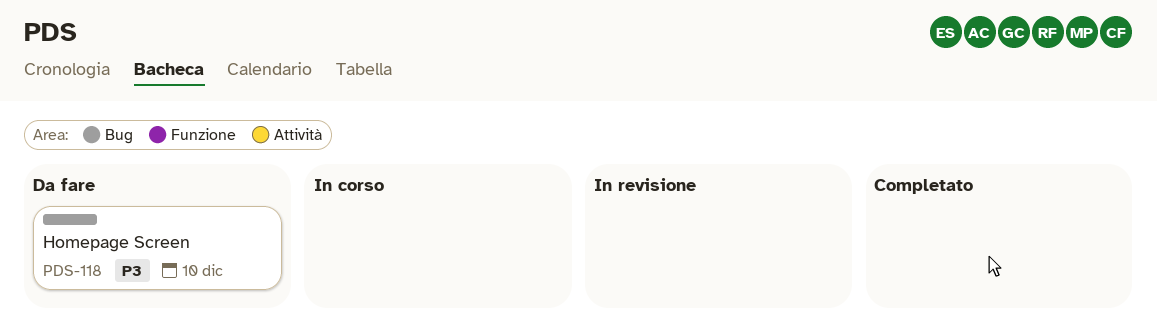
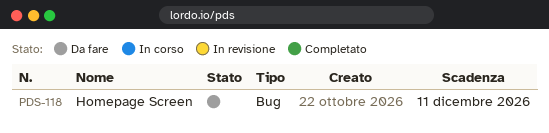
PDS-118, due: Dec 10 -> Dec 11

